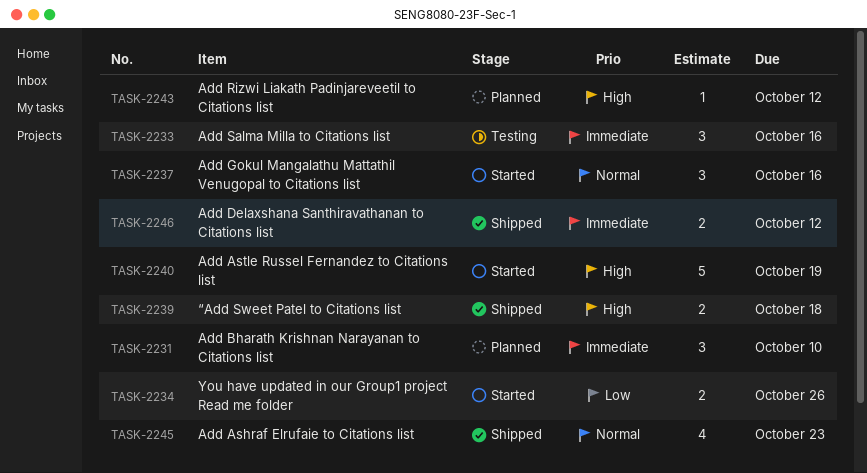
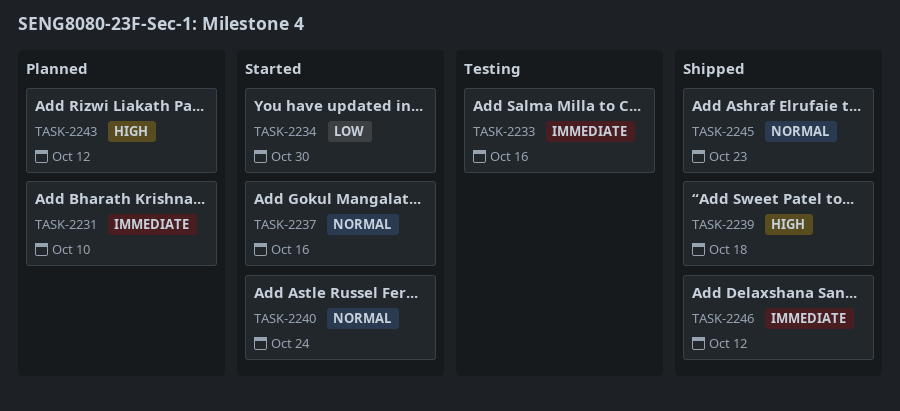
TASK-2234, due: Oct 26 -> Oct 30
TASK-2240, priority: High -> Normal
TASK-2240, due: Oct 19 -> Oct 24

